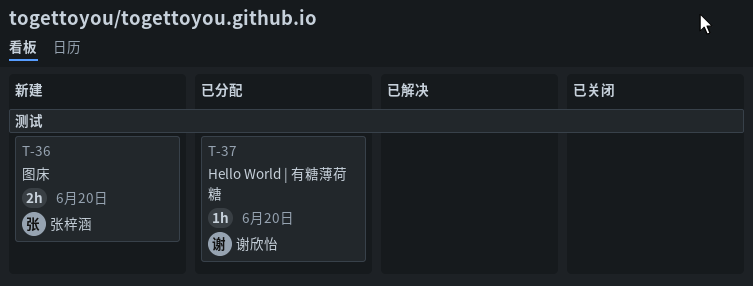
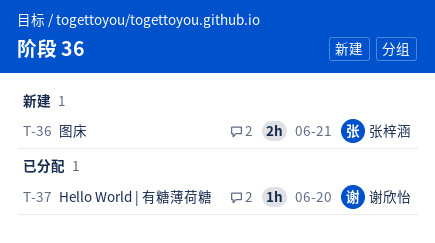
T-36, due: Jun 20 -> Jun 21

